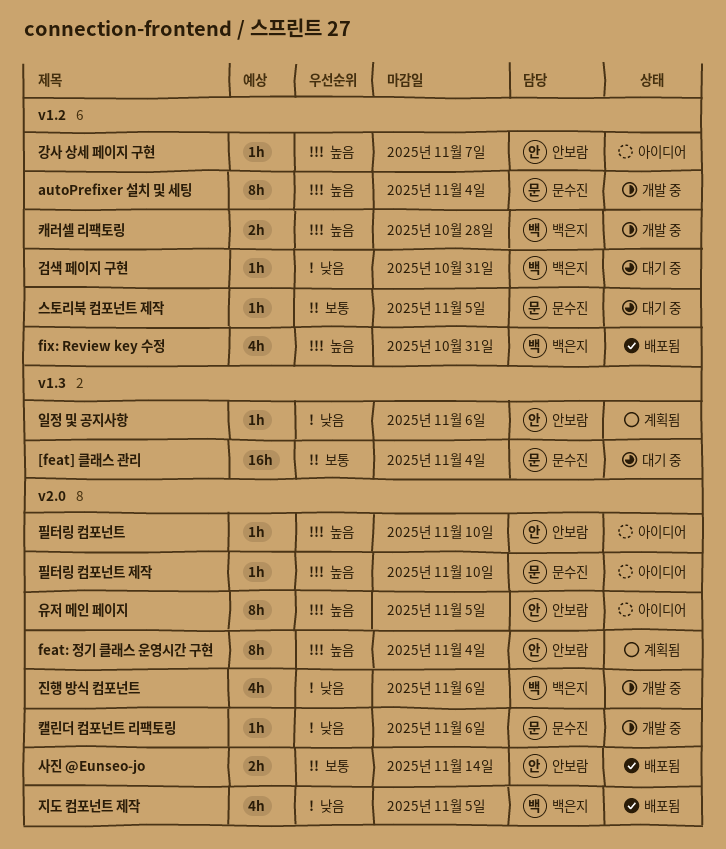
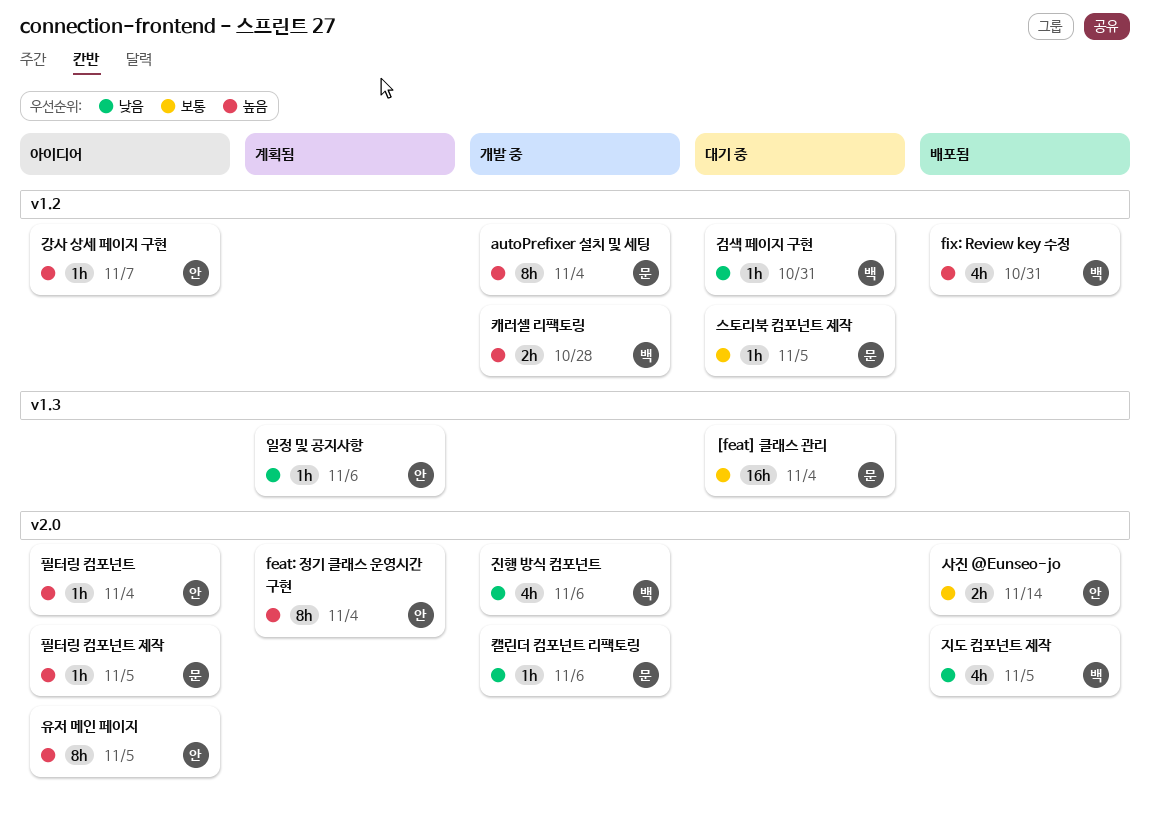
필터링 컴포넌트, due: Nov 10 -> Nov 4
필터링 컴포넌트 제작, due: Nov 10 -> Nov 5

